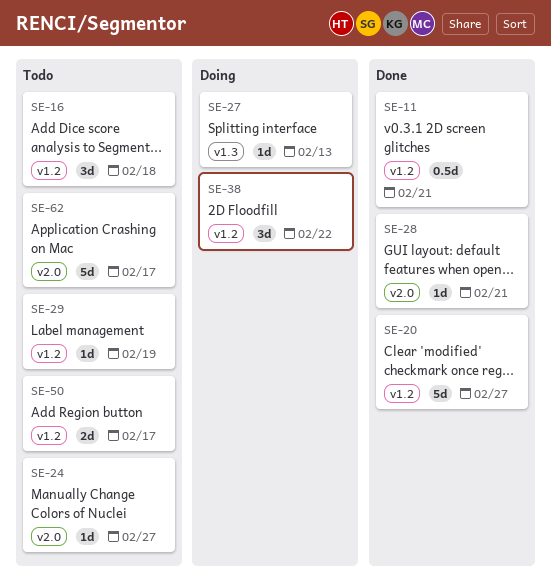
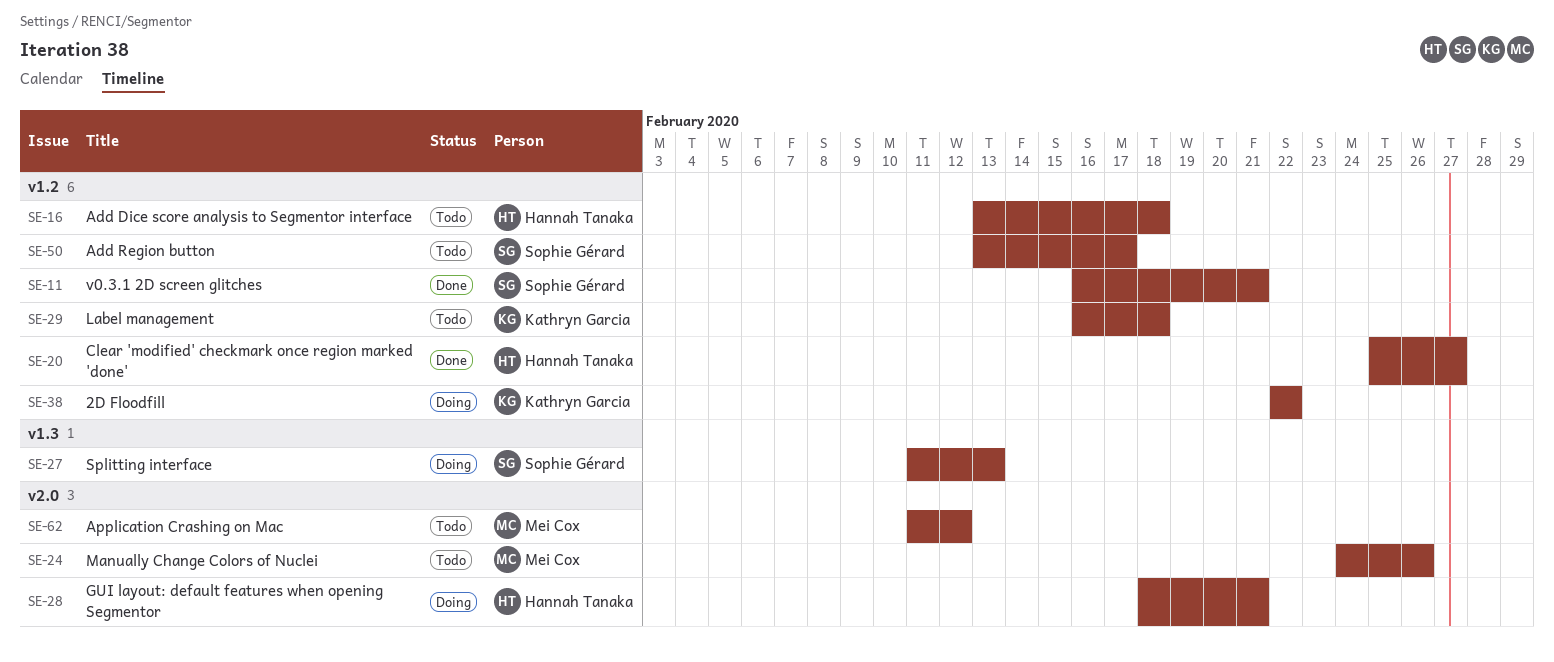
SE-24, due: Feb 27 -> Feb 26
SE-28, status: Done -> Doing
SE-29, due: Feb 19 -> Feb 18
SE-62, due: Feb 17 -> Feb 12

